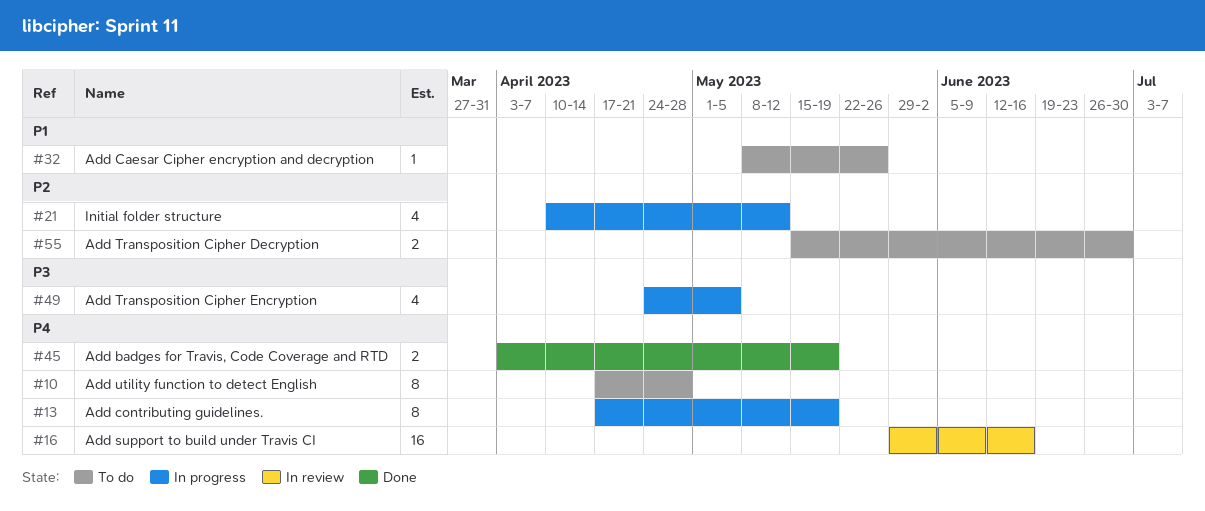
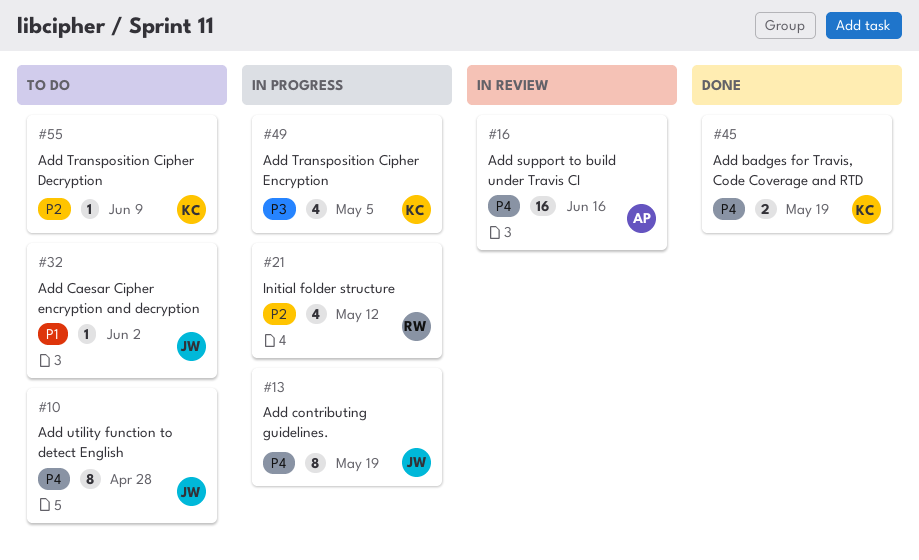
#32, due: May 26 -> Jun 2
#55, estimate: 2 -> 1
#55, due: Jun 30 -> Jun 9

